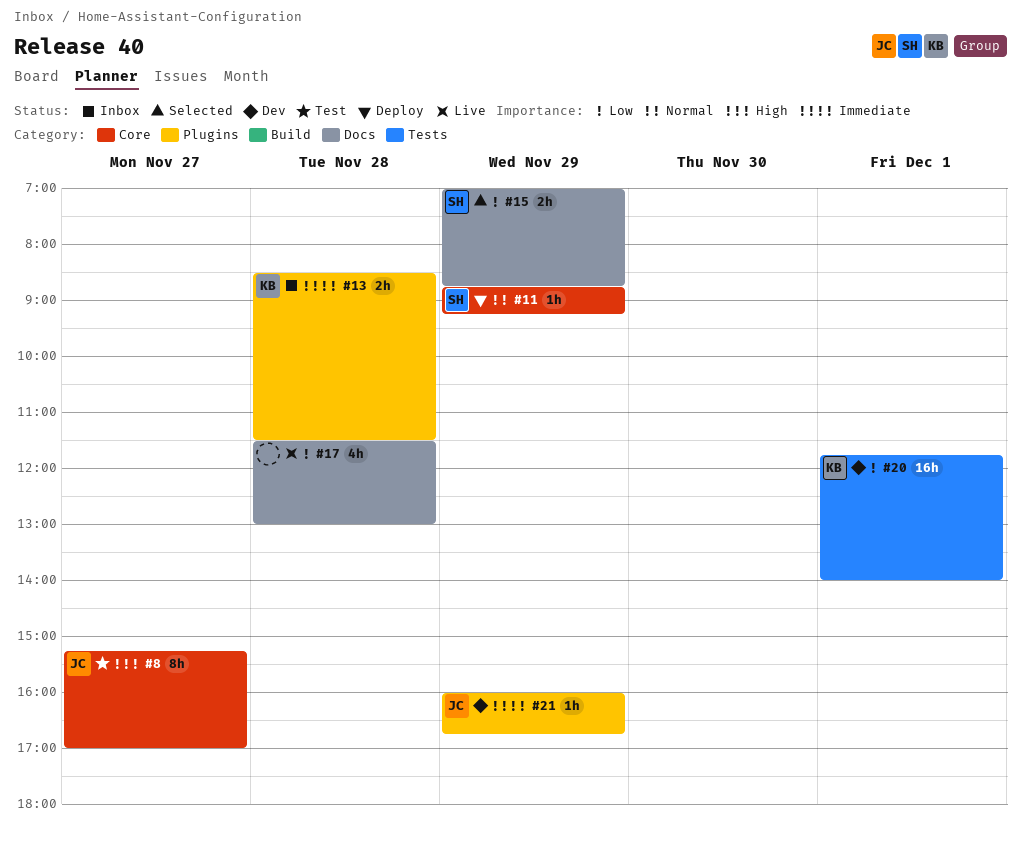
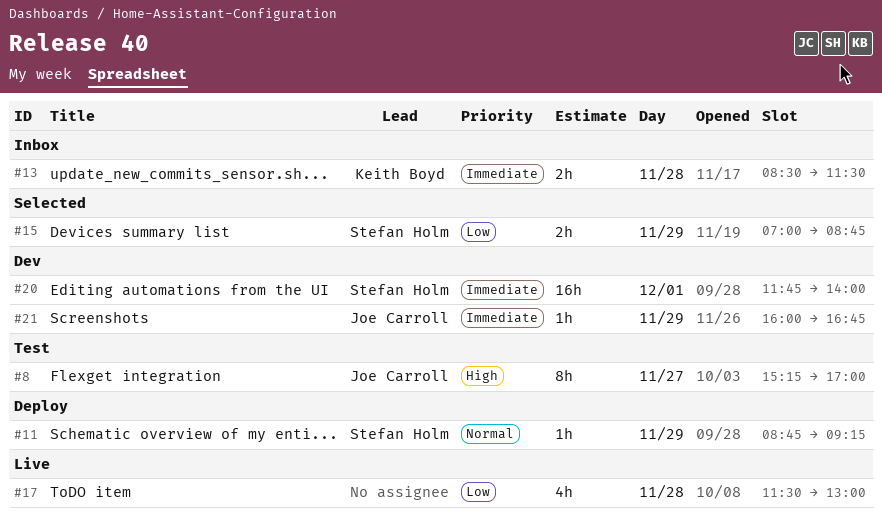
#20, owner: Keith Boyd -> Stefan Holm
#20, priority: Low -> Immediate

